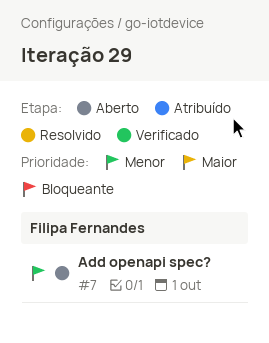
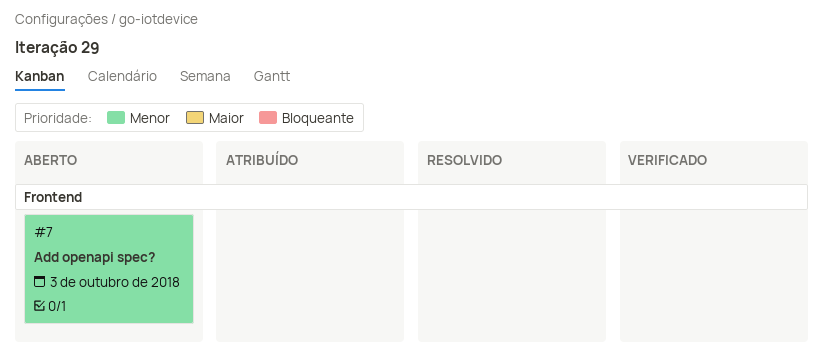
#7, due: Oct 1 -> Oct 3

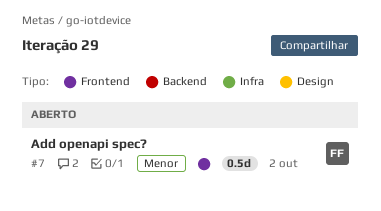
#7, due: Oct 3 -> Oct 2

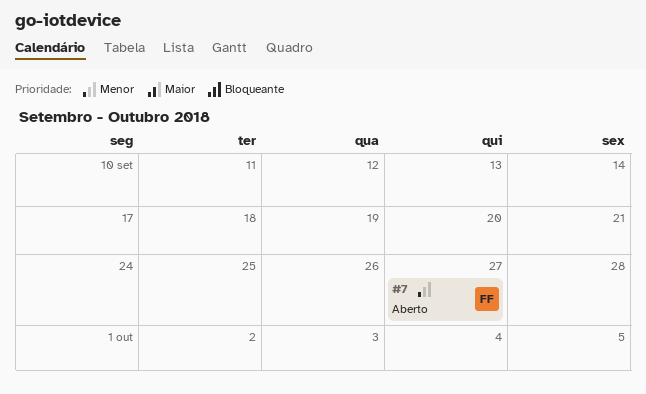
#7, due: Oct 2 -> Sep 27

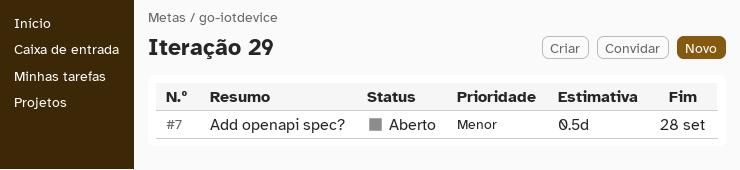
#7, due: Sep 27 -> Sep 28

